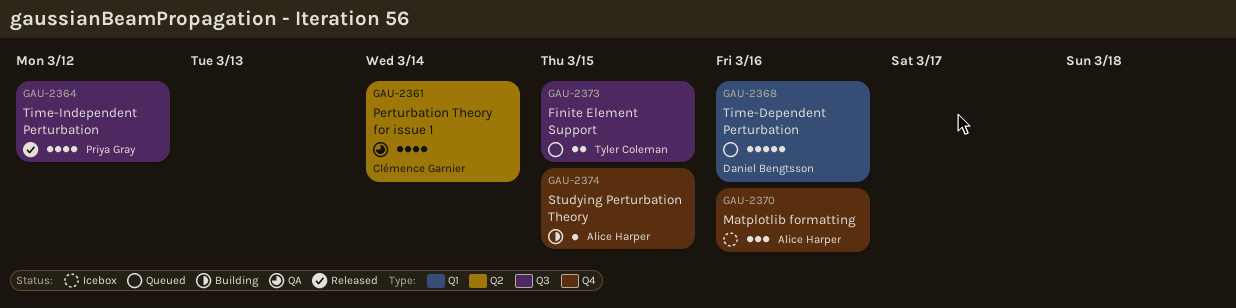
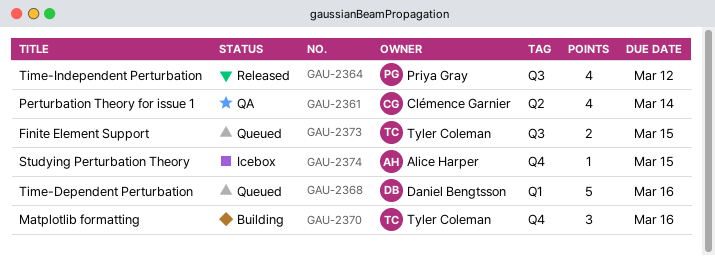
GAU-2370, status: Icebox -> Building
GAU-2370, owner: Alice Harper -> Tyler Coleman
GAU-2374, status: Building -> Icebox

